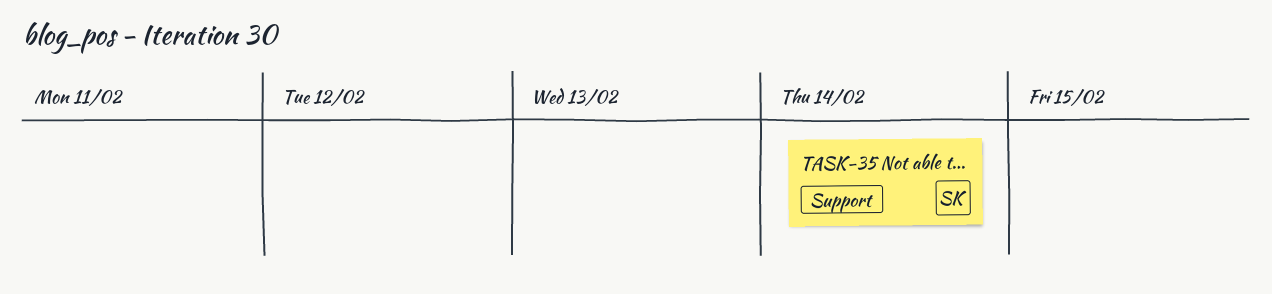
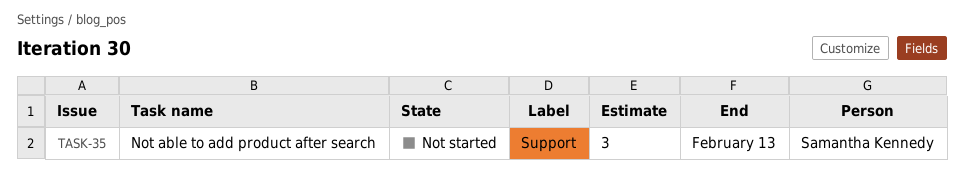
TASK-35, due: Feb 14 -> Feb 13

